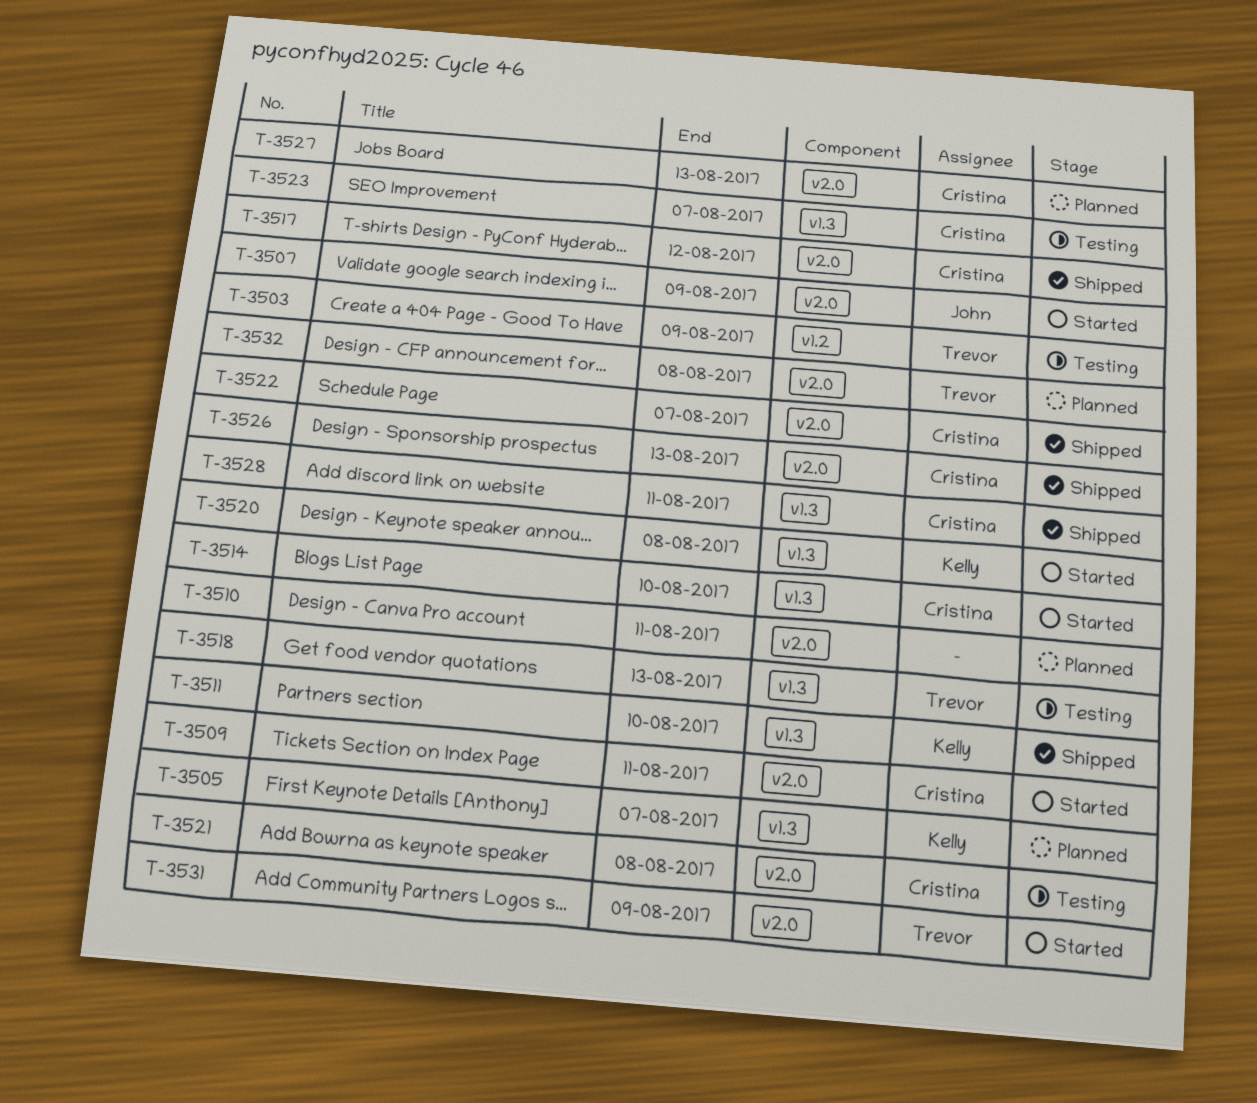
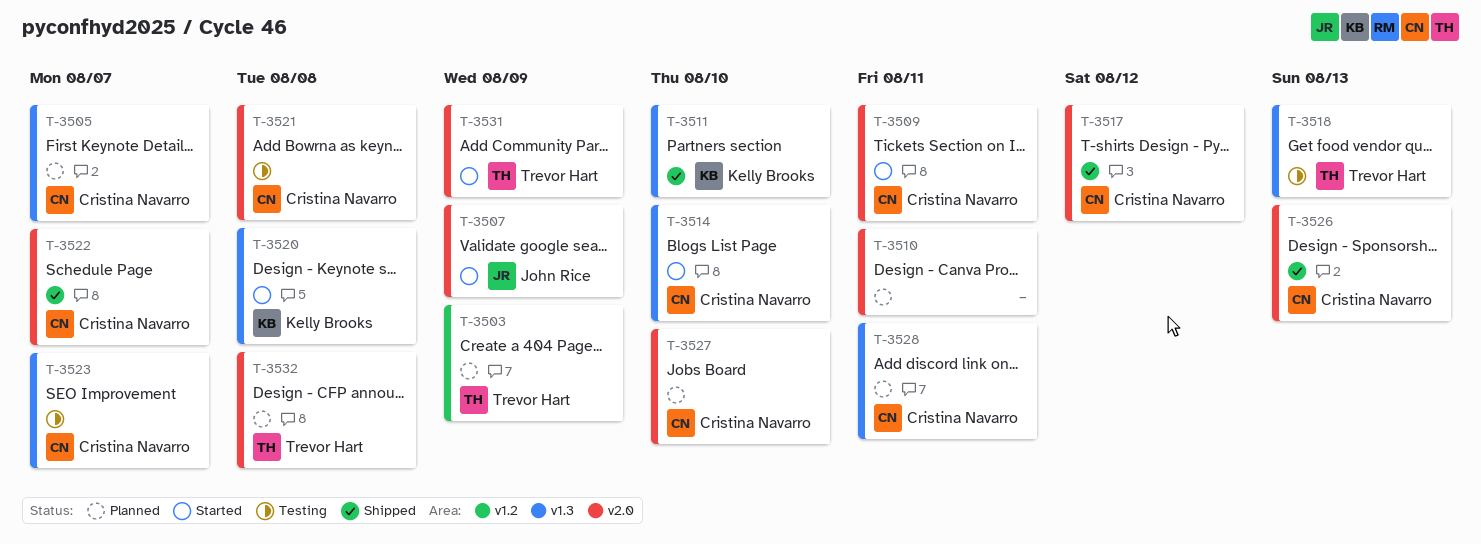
T-3503, status: Testing -> Planned
T-3505, owner: Kelly Brooks -> Cristina Navarro
T-3527, due: Aug 13 -> Aug 10
T-3528, status: Shipped -> Planned

